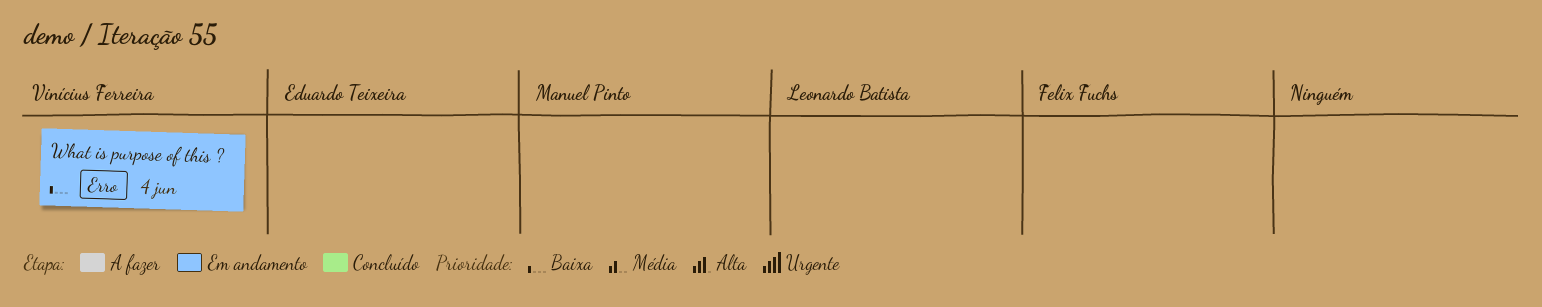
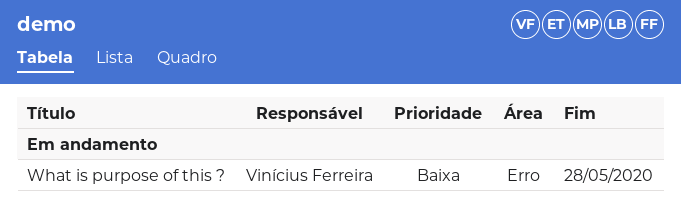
What is purpose of this ?, due: Jun 4 -> May 28

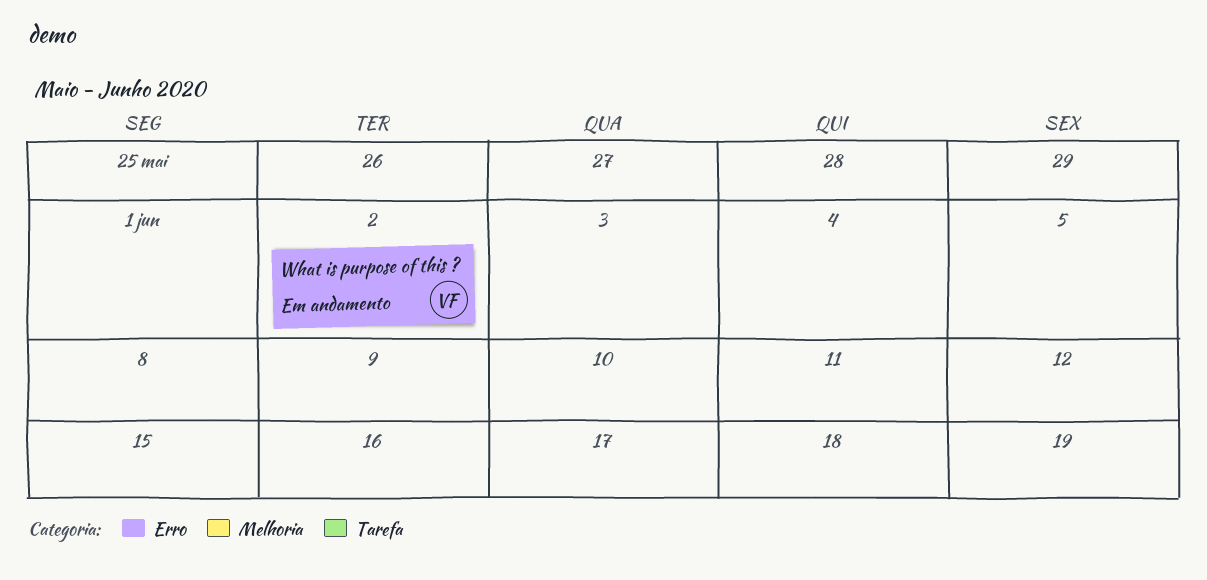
What is purpose of this ?, due: May 28 -> Jun 2

